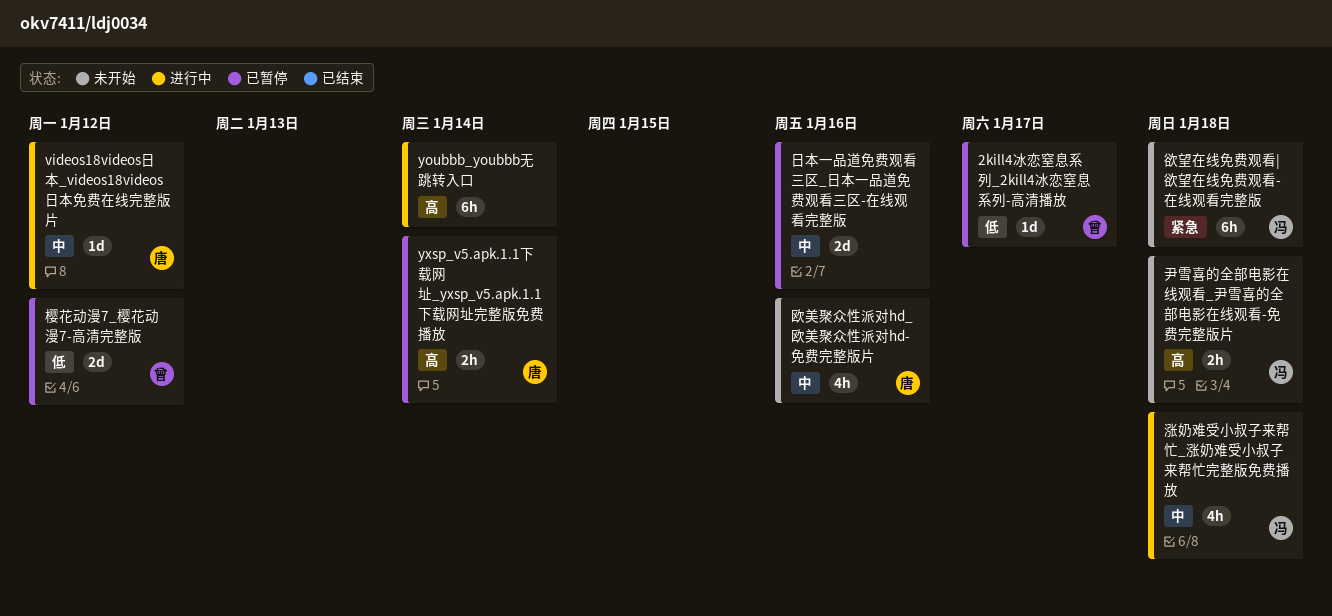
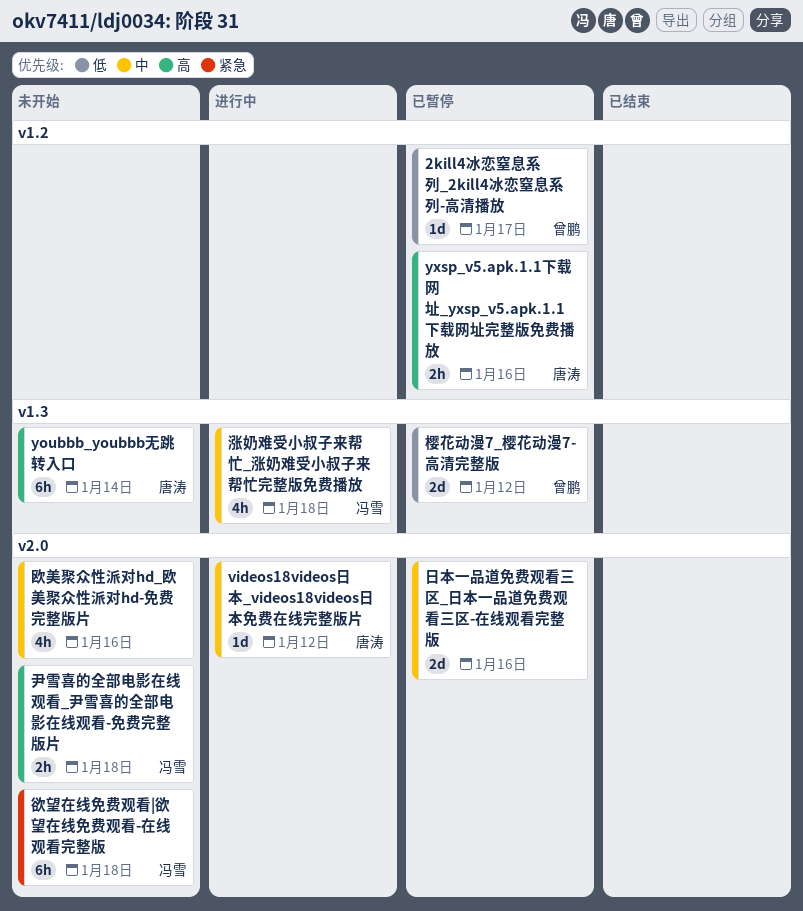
youbbb_youbbb无跳转入口, status: 进行中 -> 未开始
youbbb_youbbb无跳转入口, owner: none -> 唐涛
yxsp_v5.apk.1.1下载网址_yxsp_v5.apk.1.1下载网址完整版免费播放, due: Jan 14 -> Jan 16
欧美聚众性派对hd_欧美聚众性派对hd-免费完整版片, owner: 唐涛 -> none

